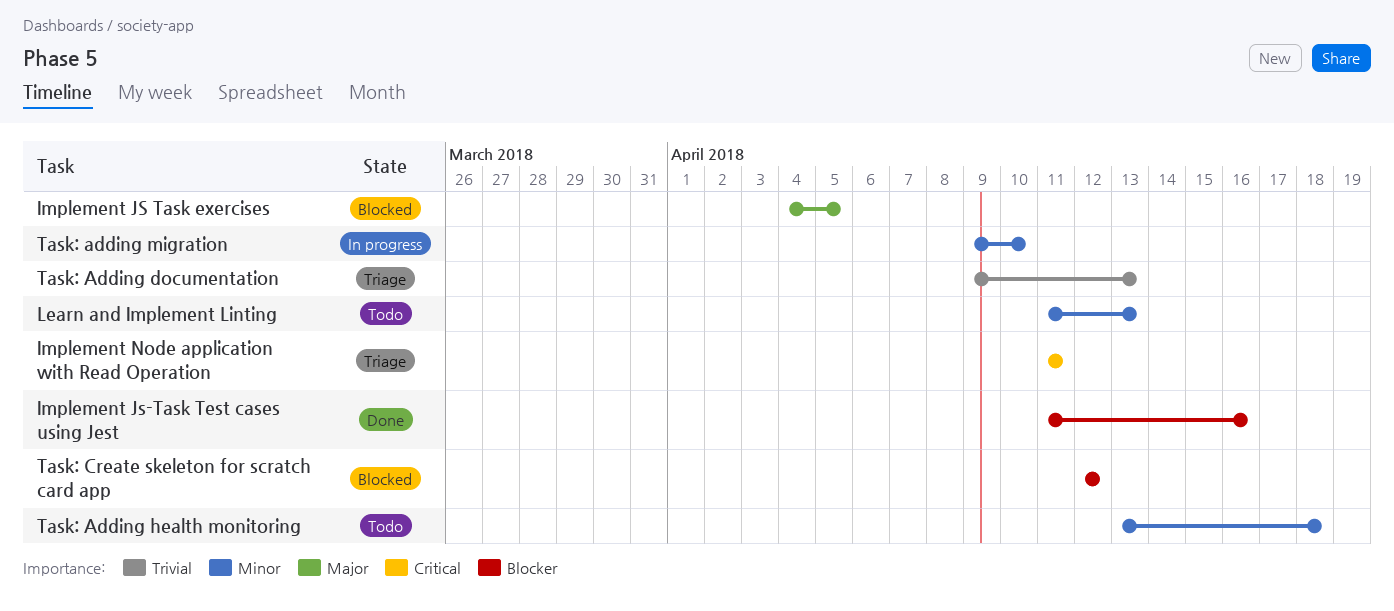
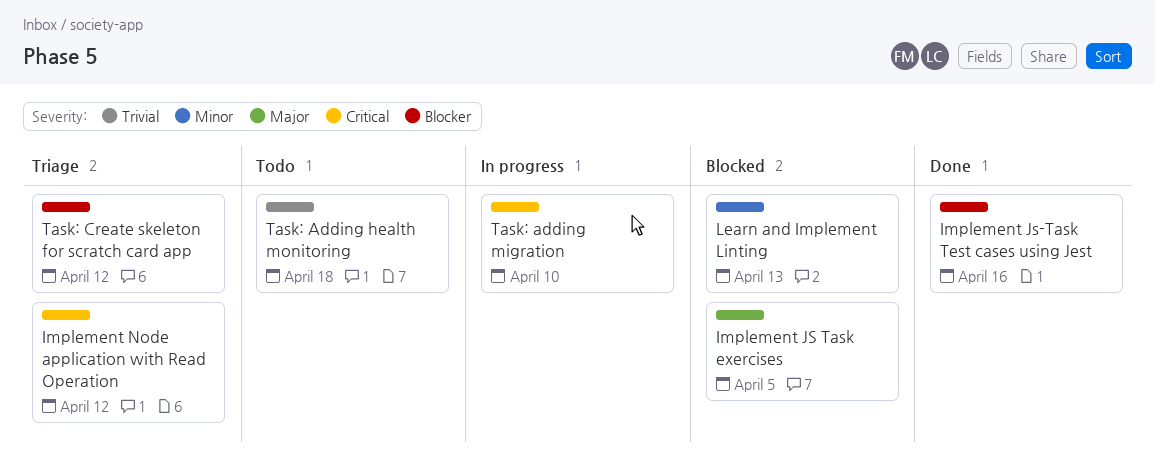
Implement Node application with Read Operation, due: Apr 11 -> Apr 12
Learn and Implement Linting, status: Todo -> Blocked
Task: Adding documentation: present -> none
Task: Adding health monitoring, priority: Minor -> Trivial
Task: adding migration, priority: Minor -> Critical
Task: Create skeleton for scratch card app, status: Blocked -> Triage

